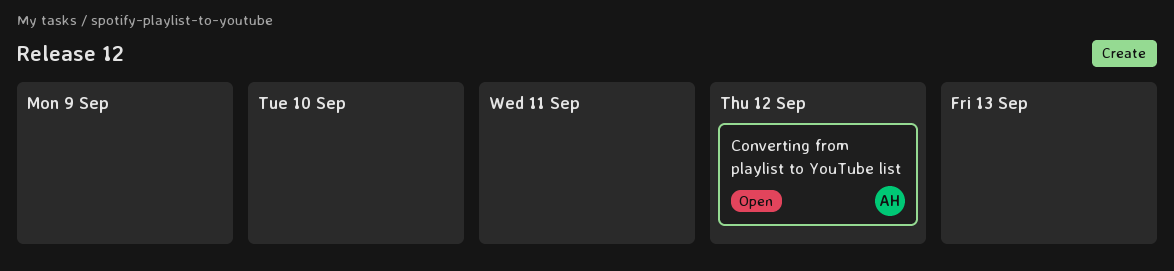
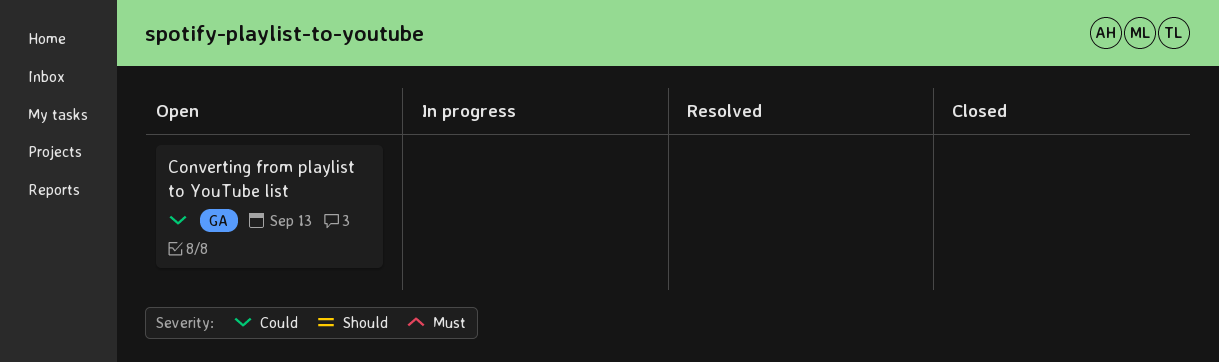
Converting from playlist to YouTube list, due: Sep 12 -> Sep 13

